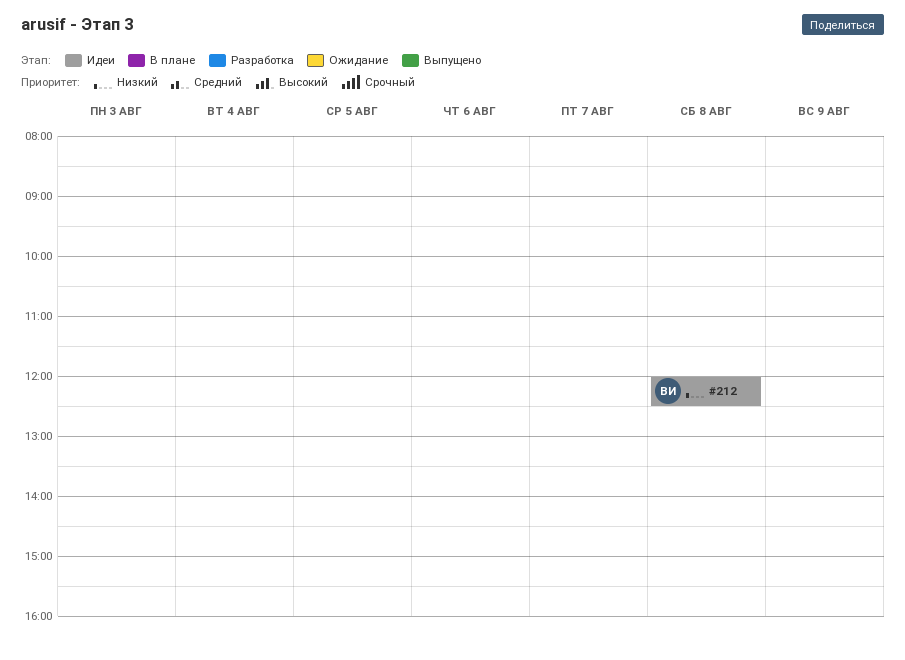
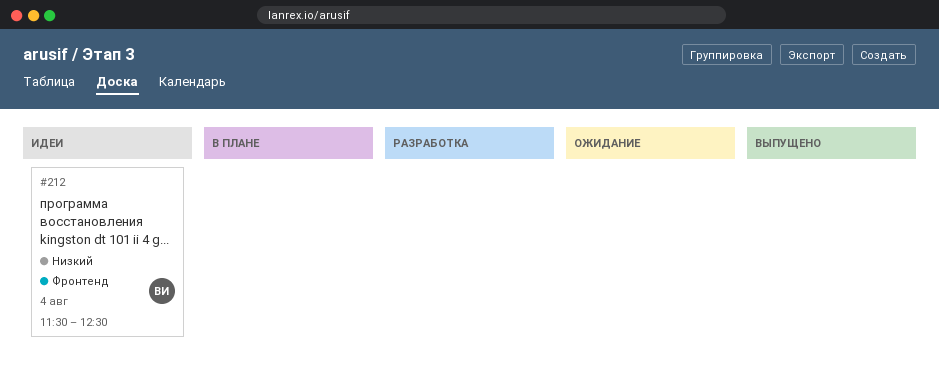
#212, day: Aug 8 -> Aug 4
#212, begins: 12:00 -> 11:30

